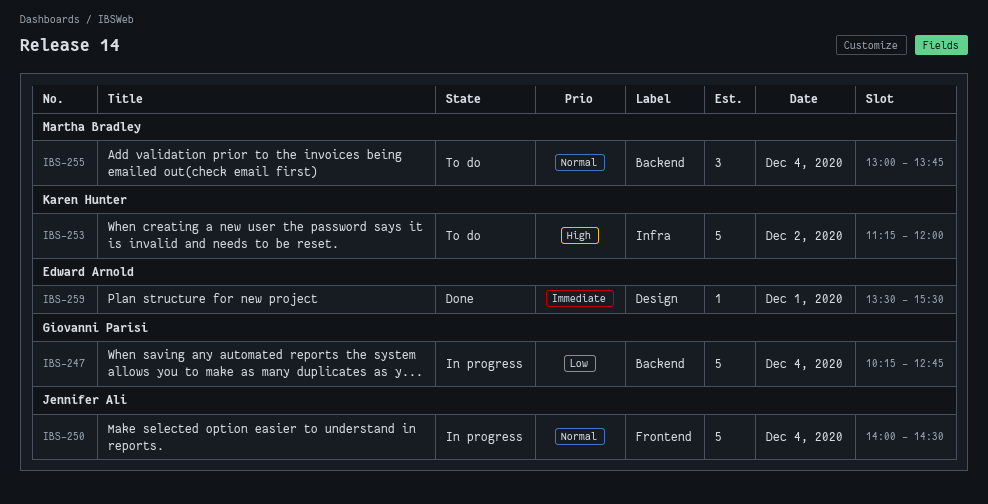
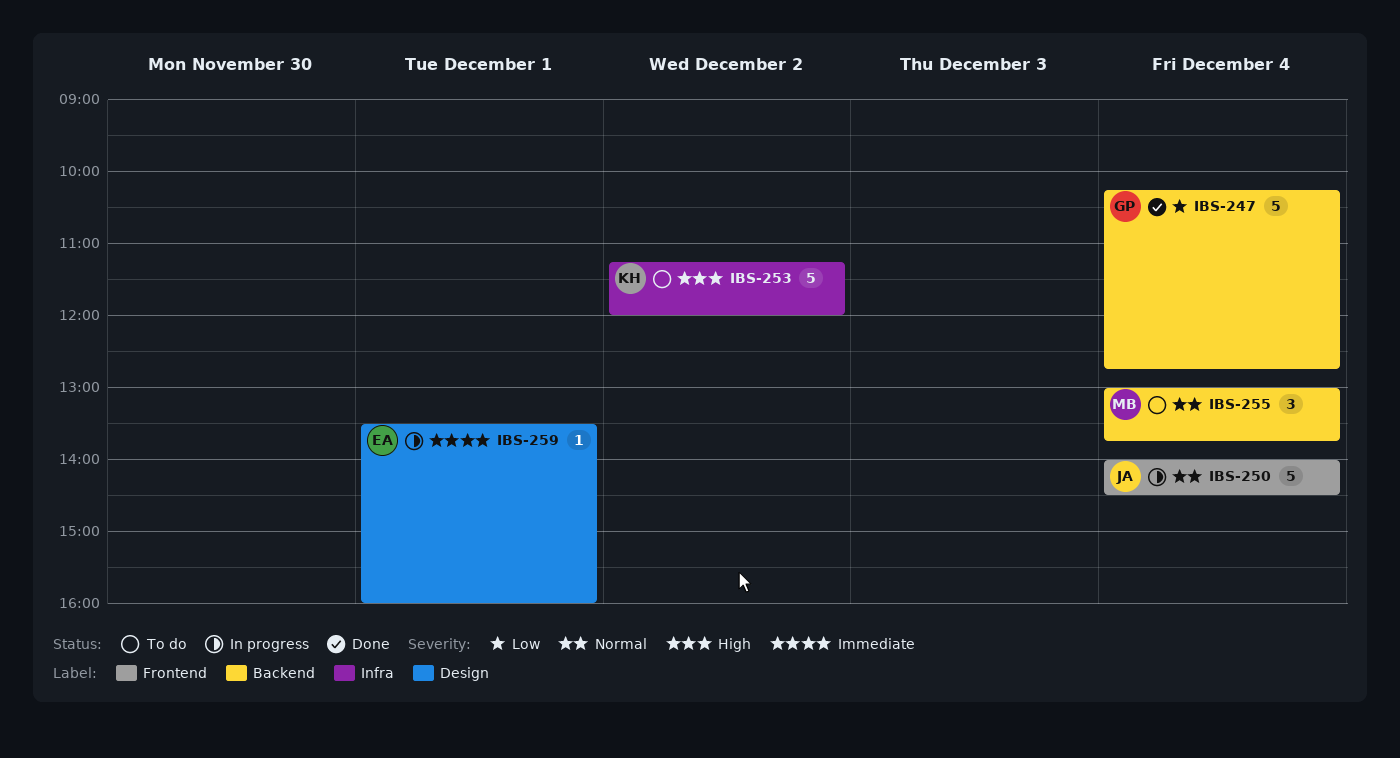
IBS-247, status: In progress -> Done
IBS-259, status: Done -> In progress
IBS-259, ends: 15:30 -> 16:00

